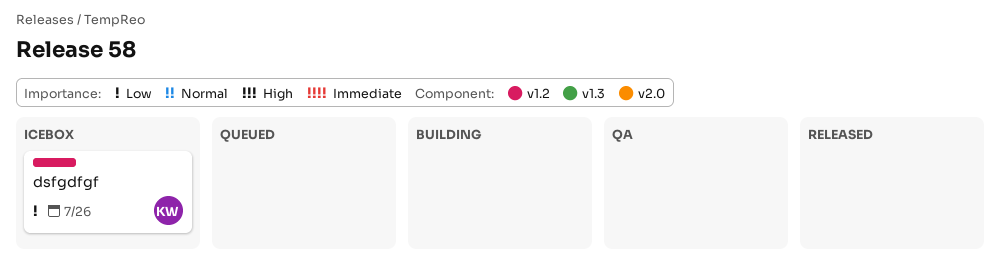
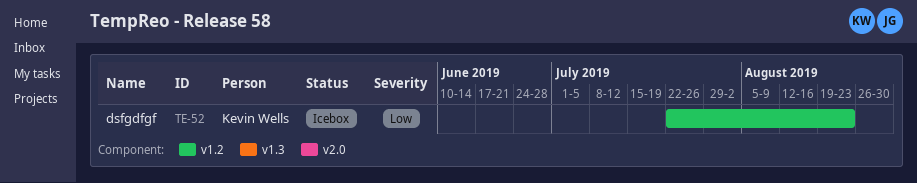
dsfgdfgf, due: Jul 26 -> Aug 23

